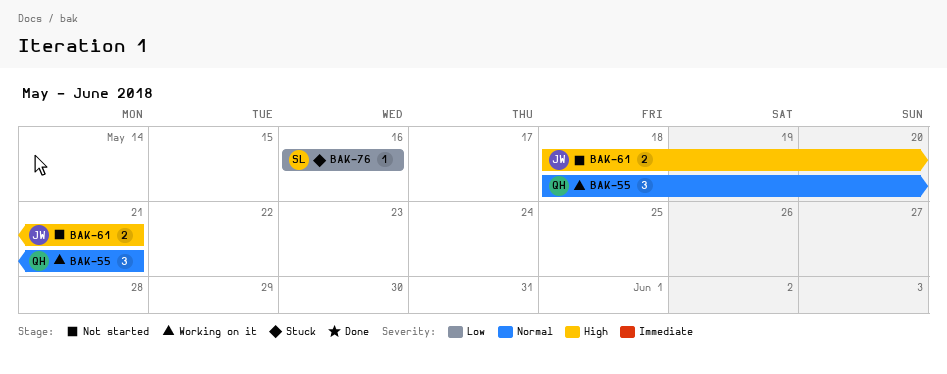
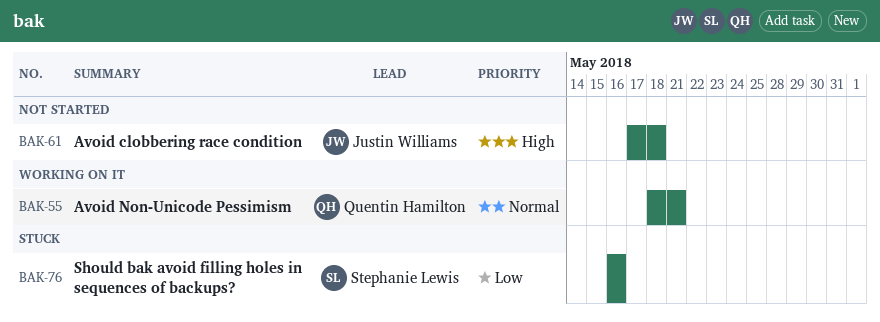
BAK-61, start: May 18 -> May 17
BAK-61, due: May 21 -> May 18

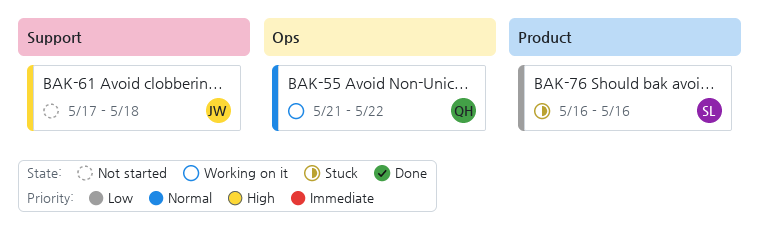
BAK-55, start: May 18 -> May 21
BAK-55, due: May 21 -> May 22

